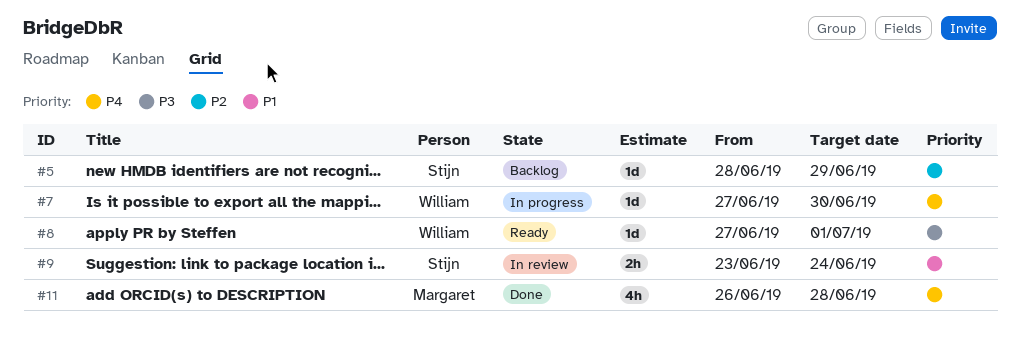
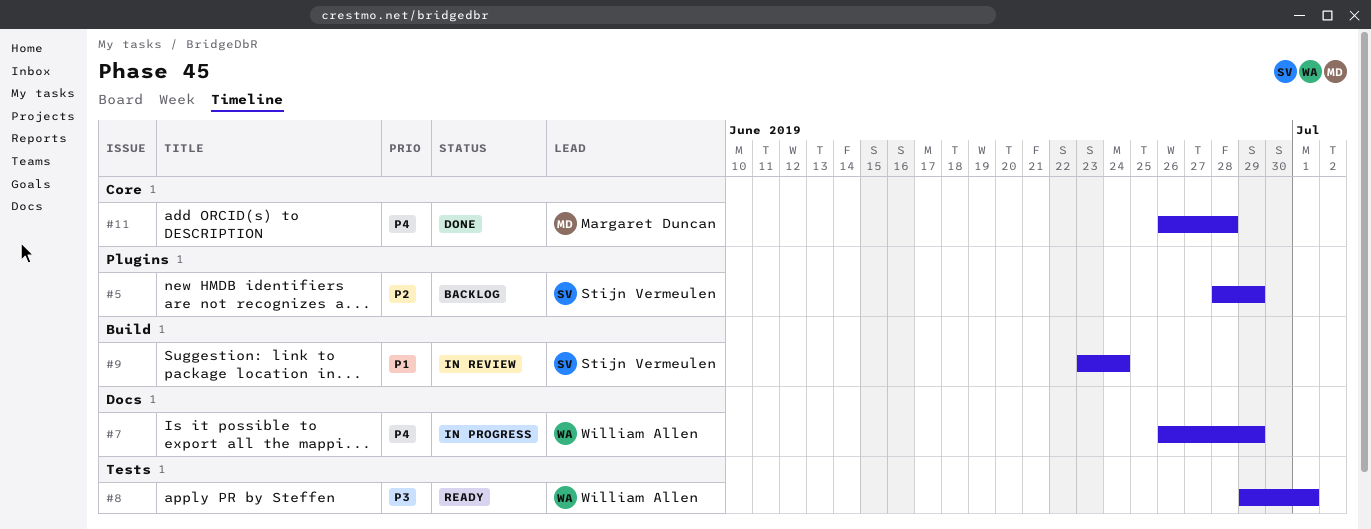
#7, start: Jun 27 -> Jun 26
#7, due: Jun 30 -> Jun 29
#8, start: Jun 27 -> Jun 29

